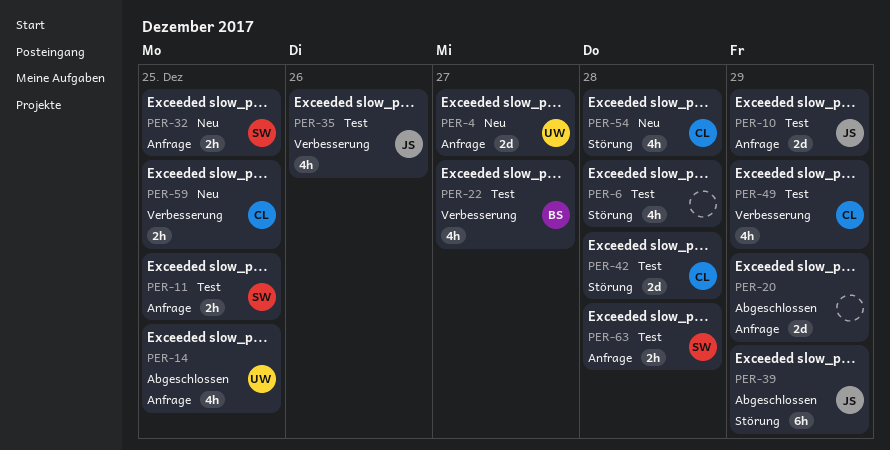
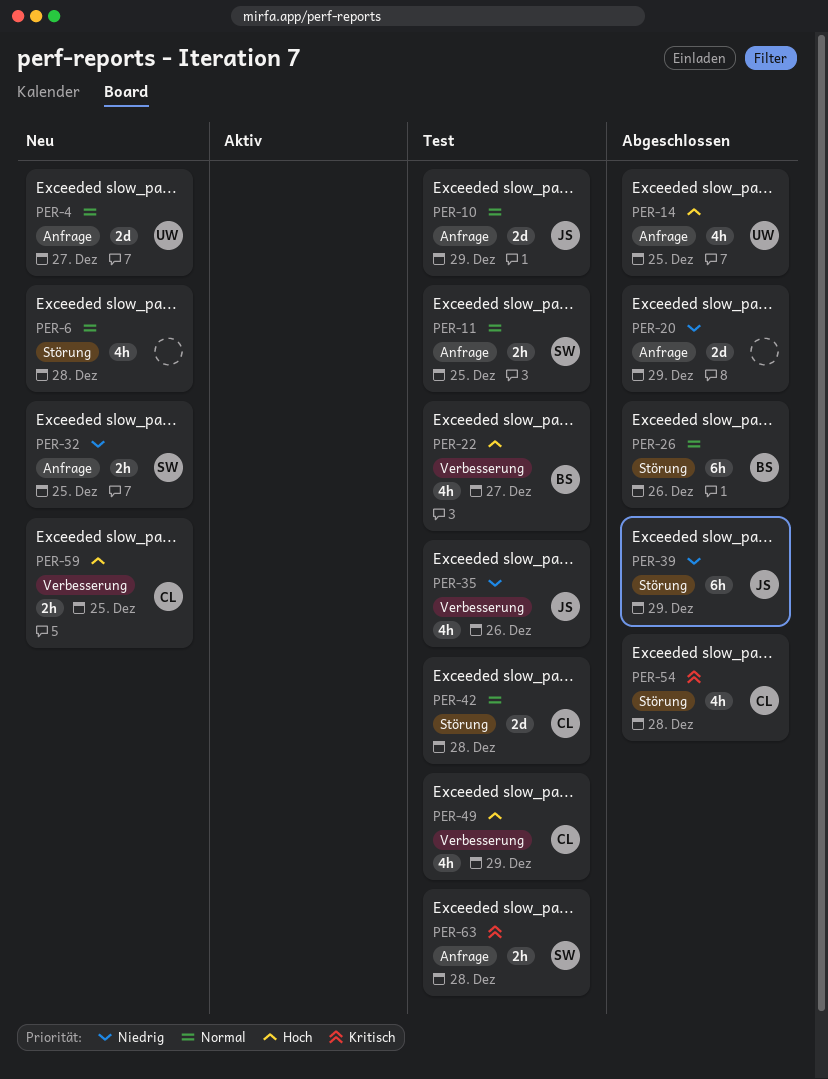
PER-6, status: Test -> Neu
PER-26: none -> present
PER-54, status: Neu -> Abgeschlossen

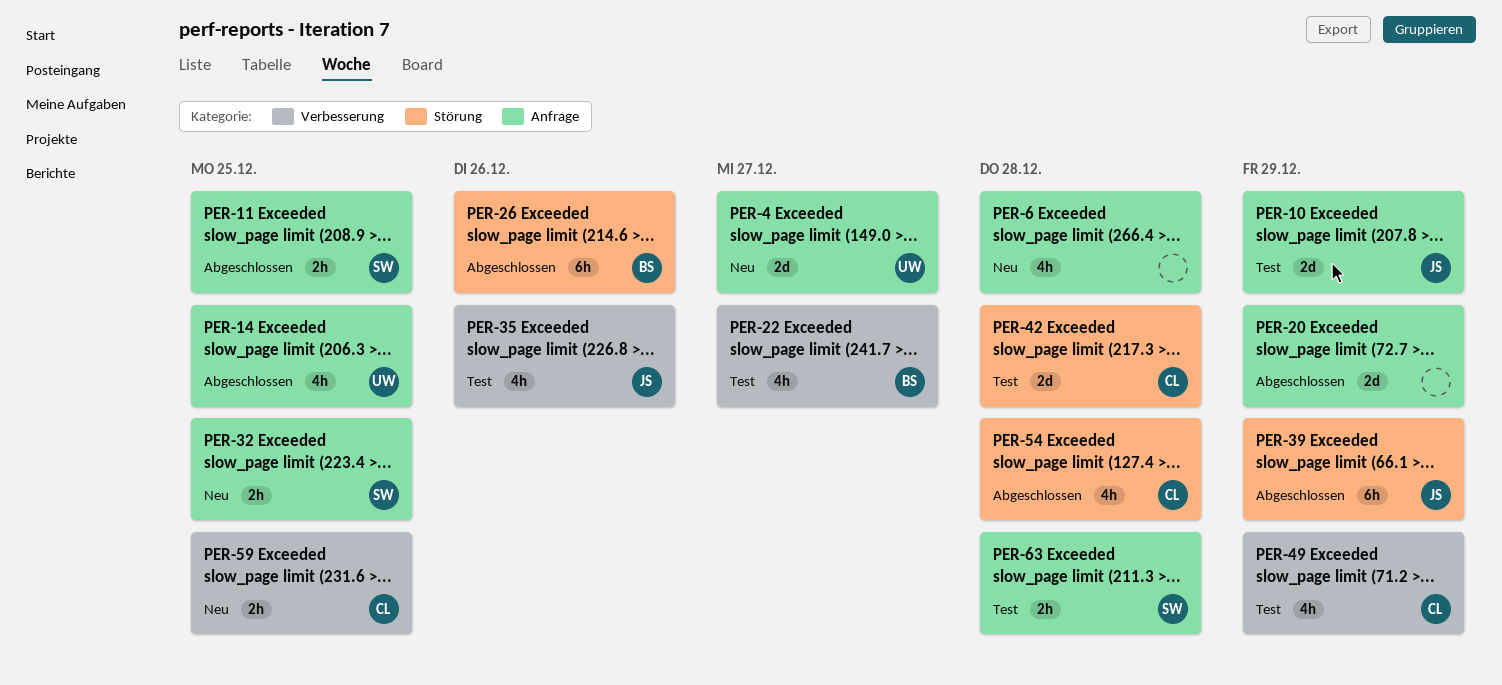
PER-6, label: Störung -> Anfrage
PER-11, status: Test -> Abgeschlossen

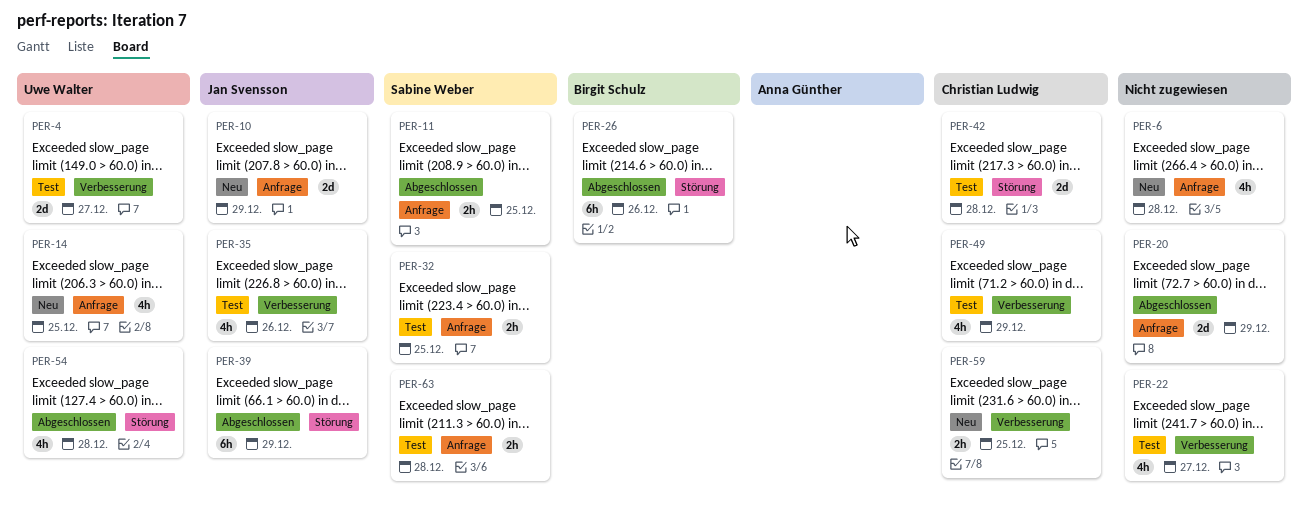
PER-4, status: Neu -> Test
PER-4, label: Anfrage -> Verbesserung
PER-10, status: Test -> Neu
PER-14, status: Abgeschlossen -> Neu
PER-22, owner: Birgit Schulz -> none
PER-32, status: Neu -> Test
PER-54, owner: Christian Ludwig -> Uwe Walter

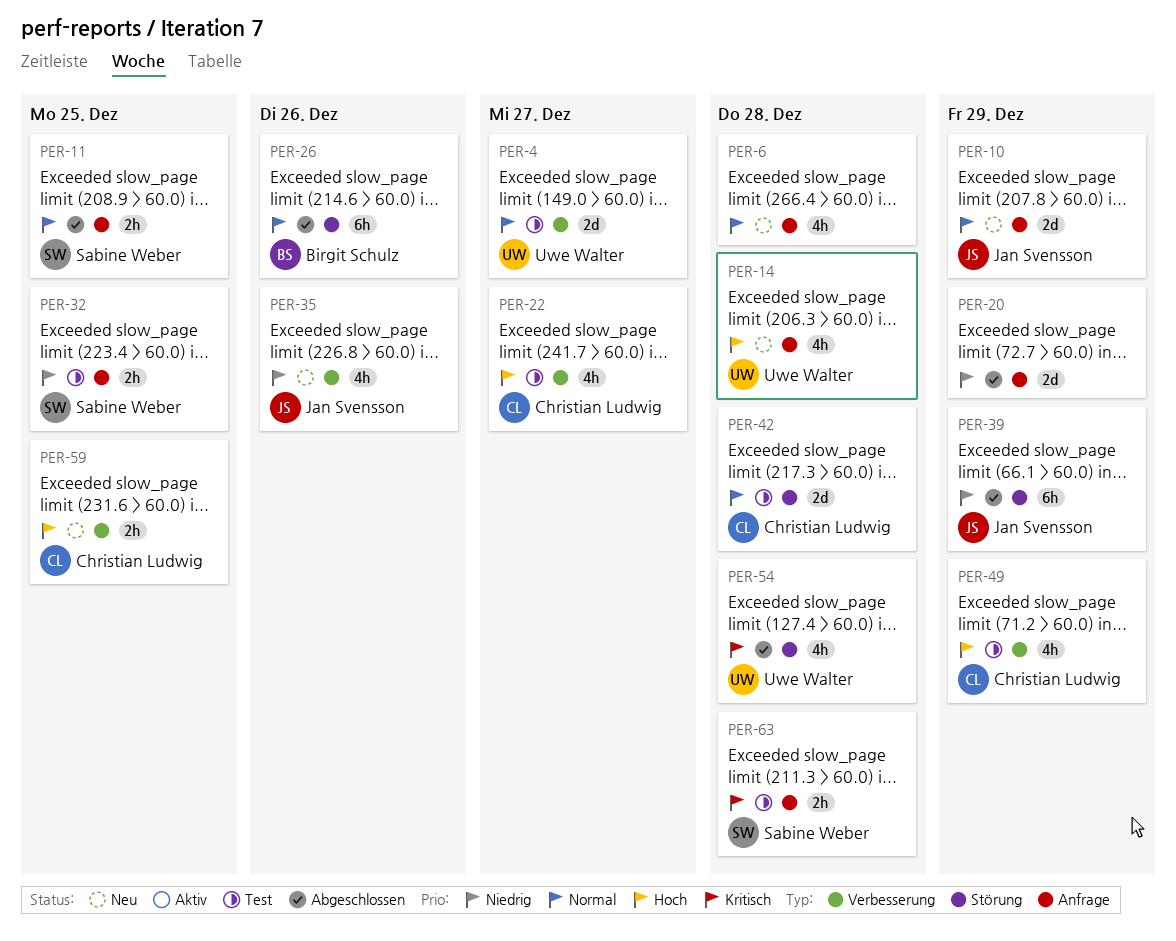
PER-14, due: Dec 25 -> Dec 28
PER-22, owner: none -> Christian Ludwig
PER-35, status: Test -> Neu

